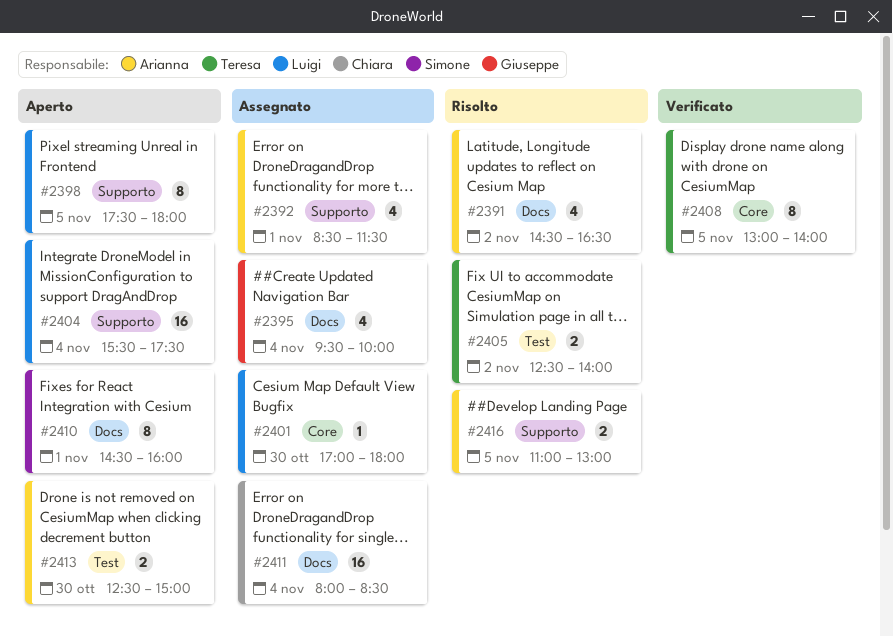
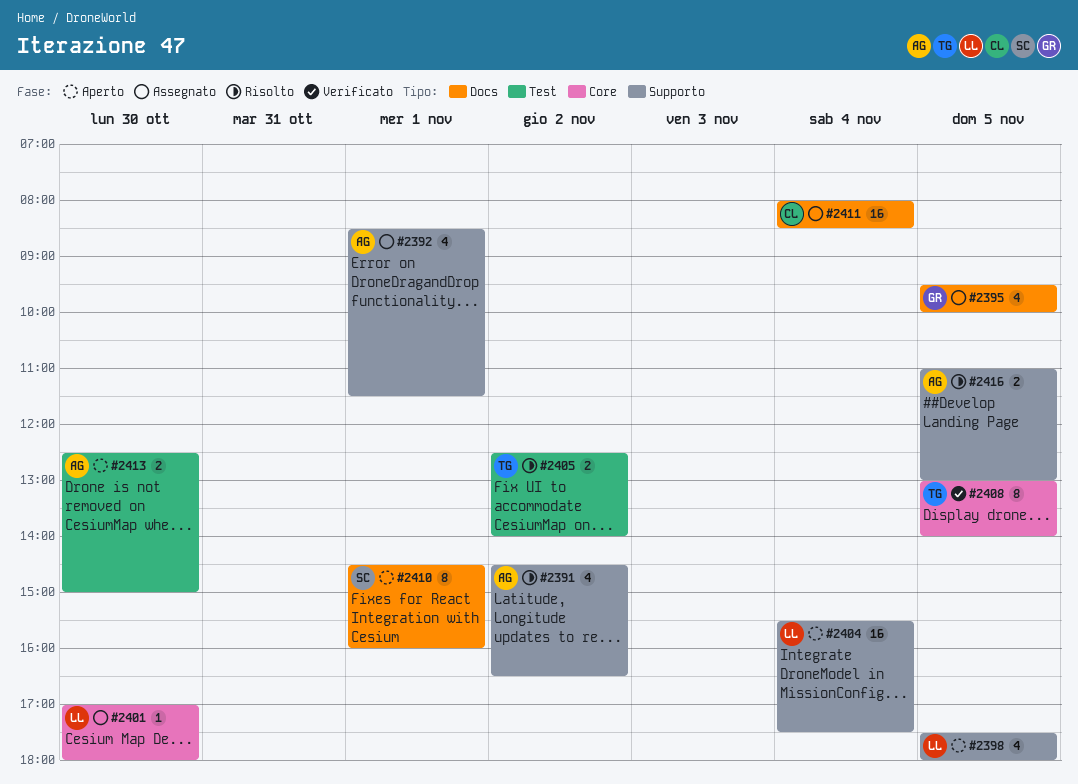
#2391, label: Docs -> Supporto
#2395, day: Nov 4 -> Nov 5
#2398, estimate: 8 -> 4

